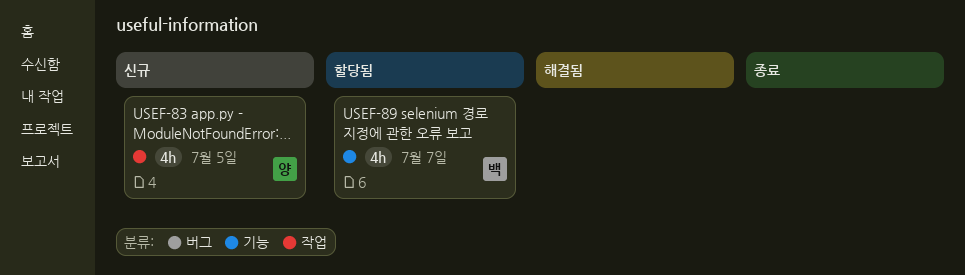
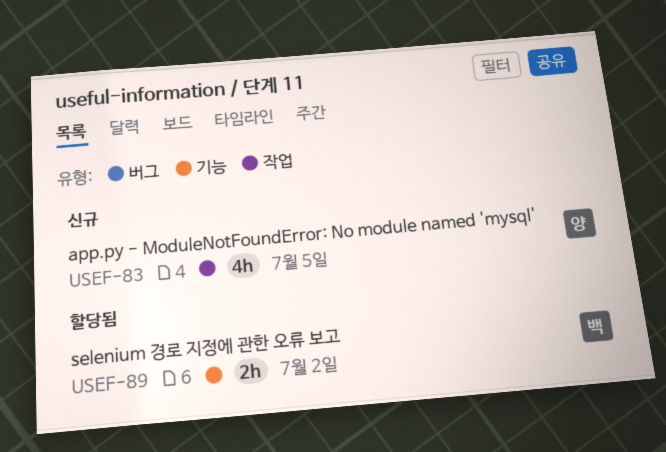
USEF-89, estimate: 4h -> 2h
USEF-89, due: Jul 7 -> Jul 2

